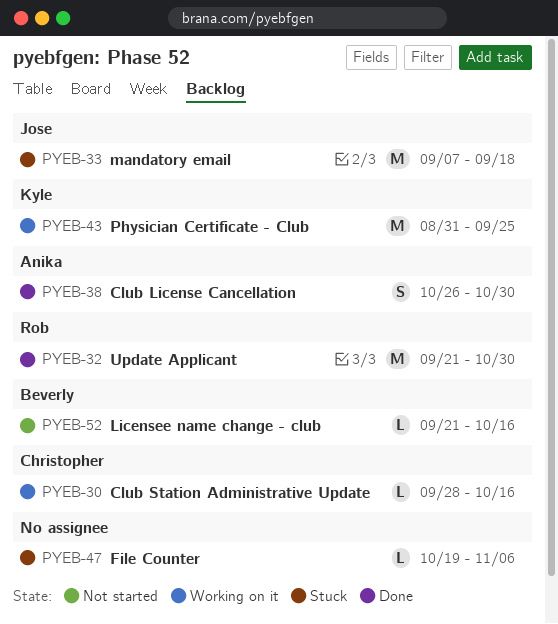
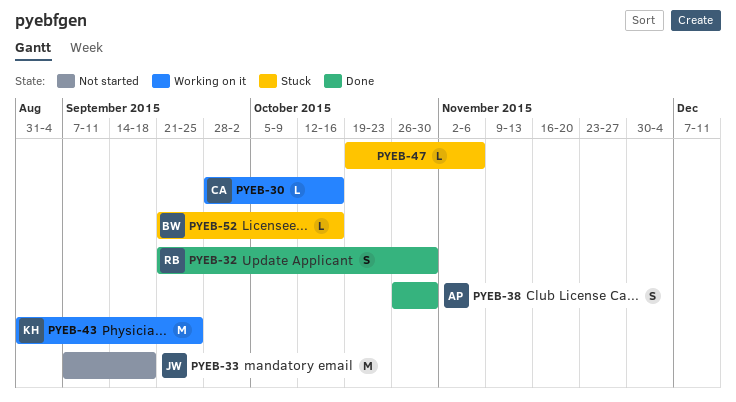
PYEB-32, estimate: M -> S
PYEB-33, status: Stuck -> Not started
PYEB-52, status: Not started -> Stuck

